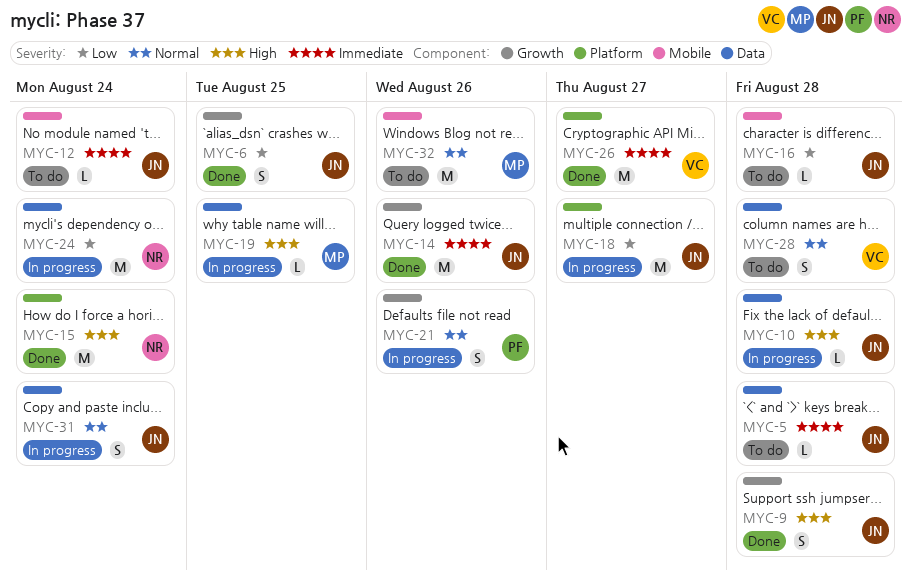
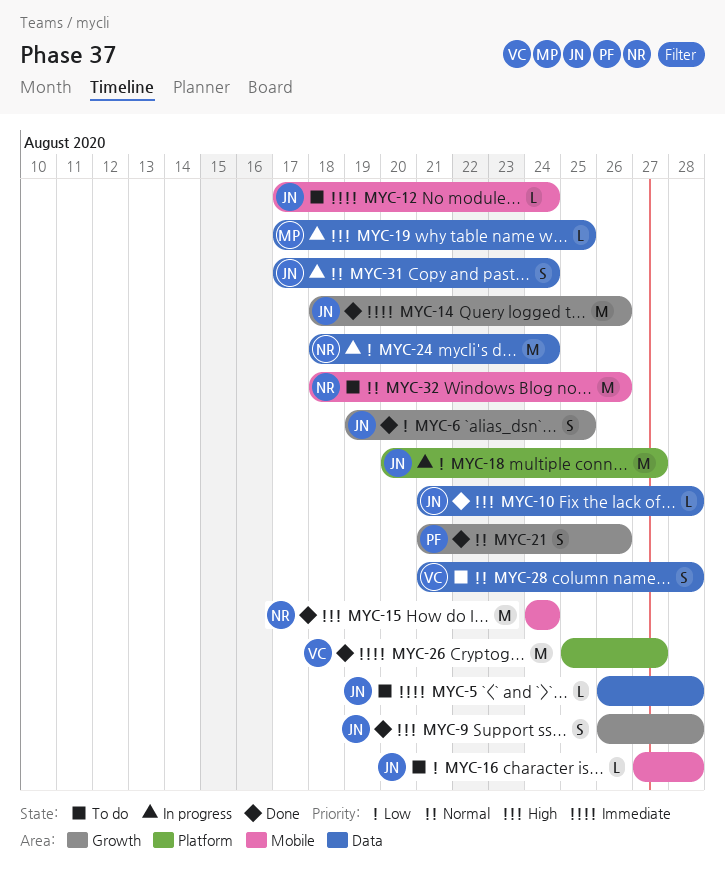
MYC-10, status: In progress -> Done
MYC-15, label: Platform -> Mobile
MYC-21, status: In progress -> Done
MYC-32, owner: MP -> NR

